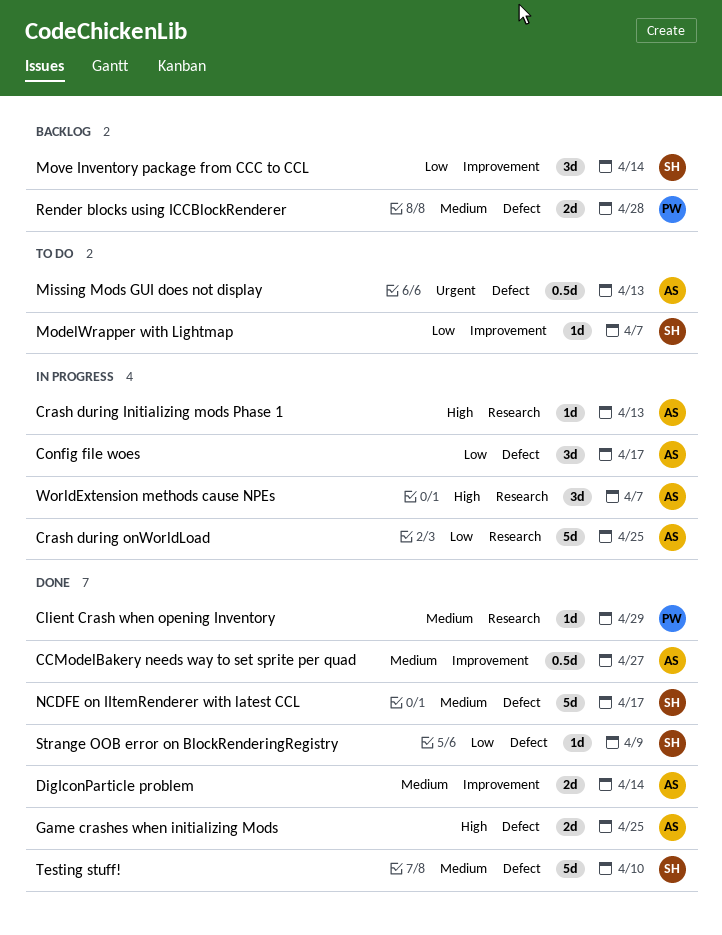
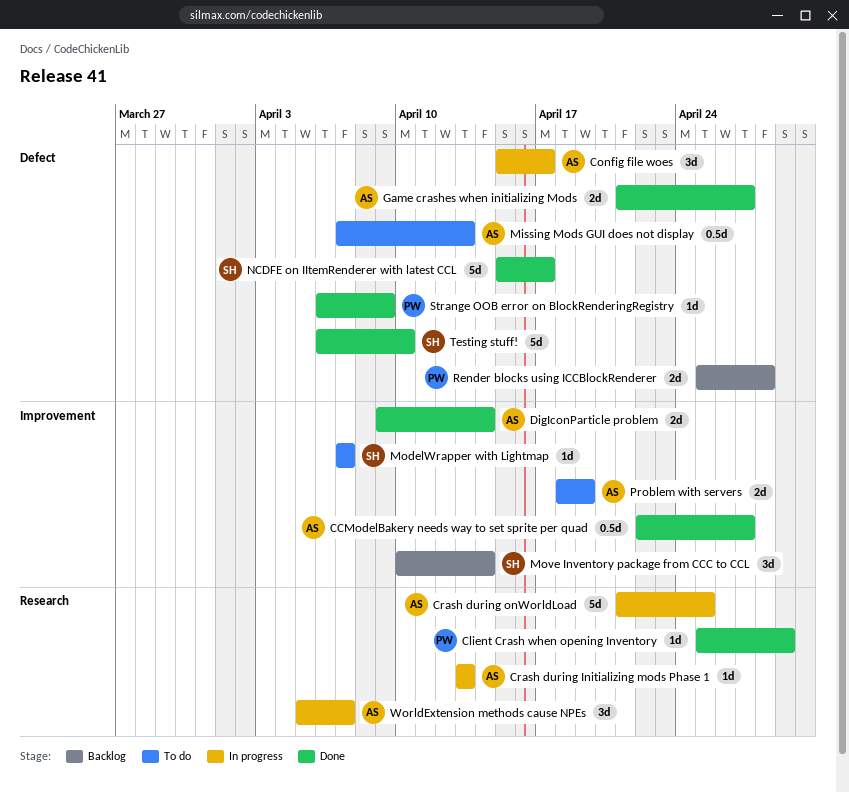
Game crashes when initializing Mods, due: Apr 25 -> Apr 27
Problem with servers: none -> present
Strange OOB error on BlockRenderingRegistry, owner: SH -> PW

